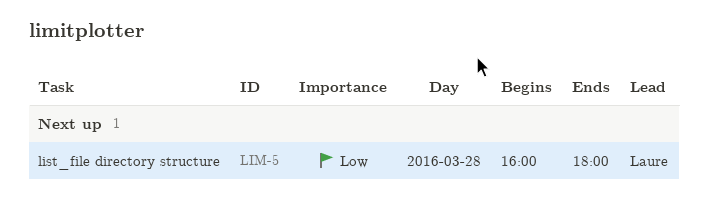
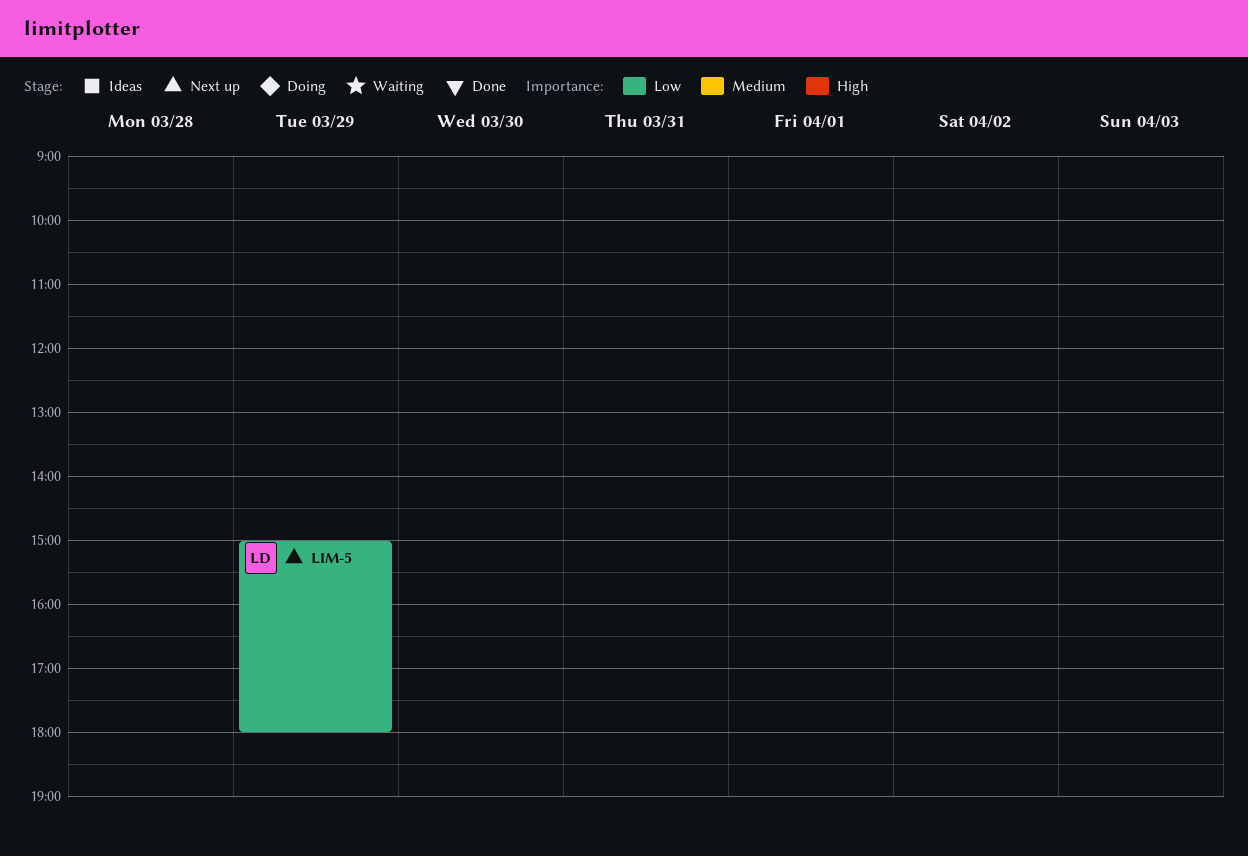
LIM-5, day: Mar 28 -> Mar 29
LIM-5, begins: 16:00 -> 15:00

